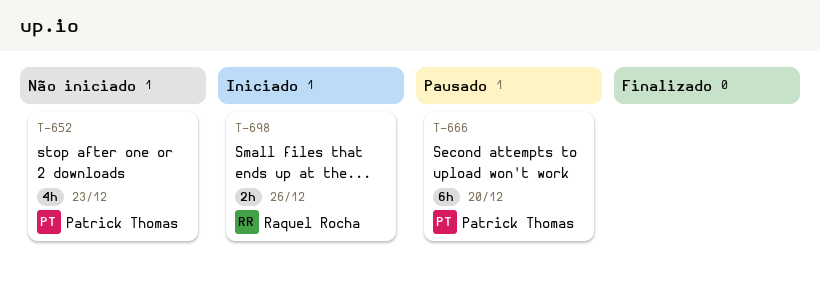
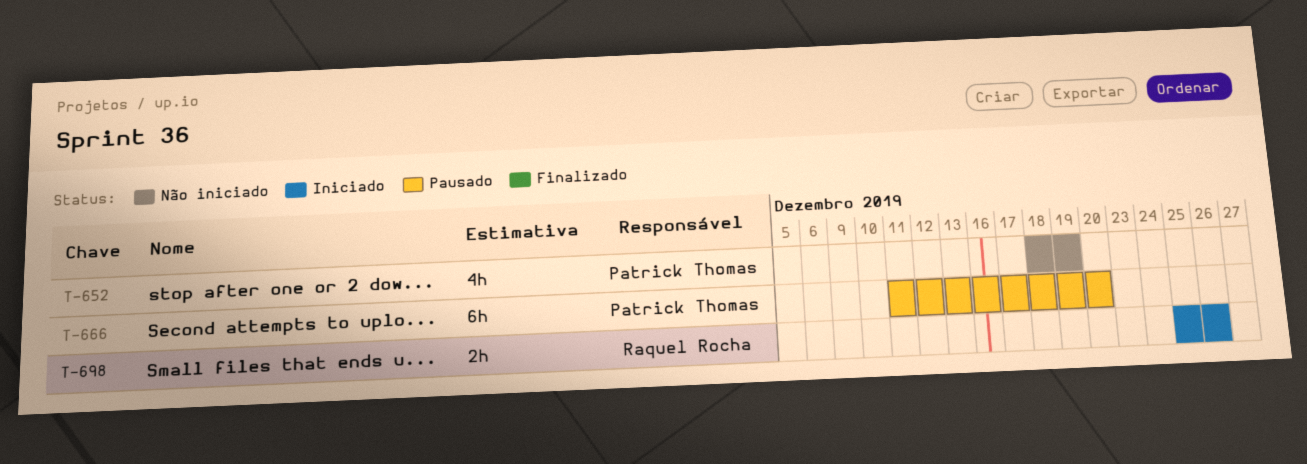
T-652, due: Dec 23 -> Dec 19

